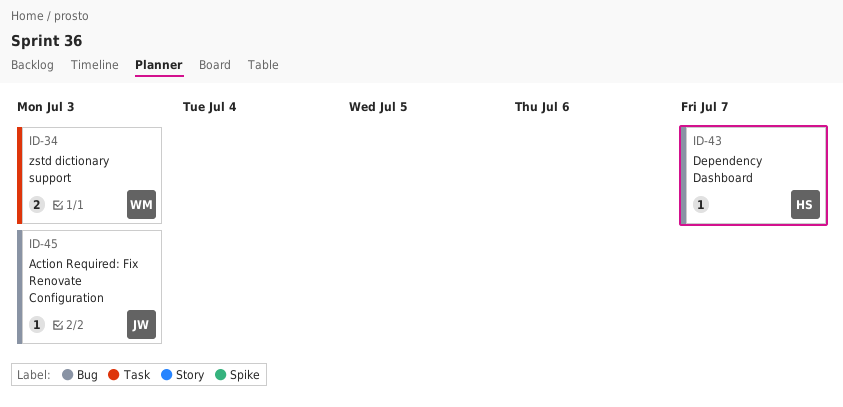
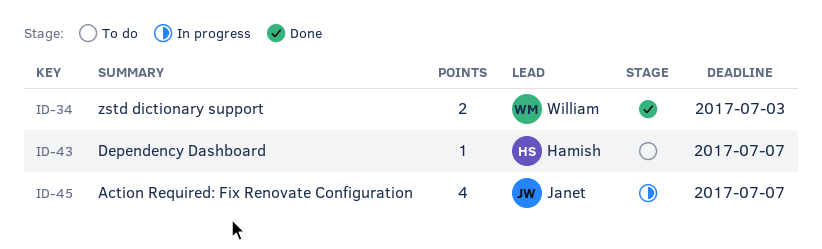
ID-45, estimate: 1 -> 4
ID-45, due: Jul 3 -> Jul 7

